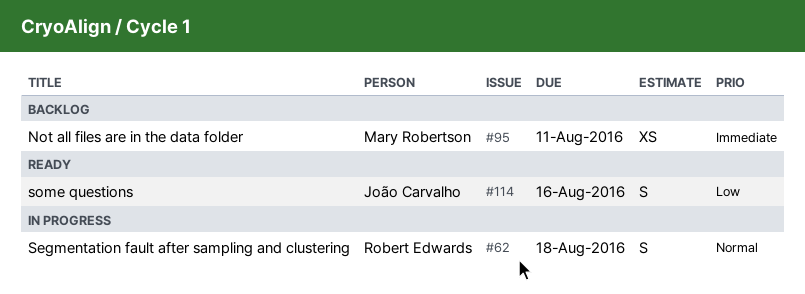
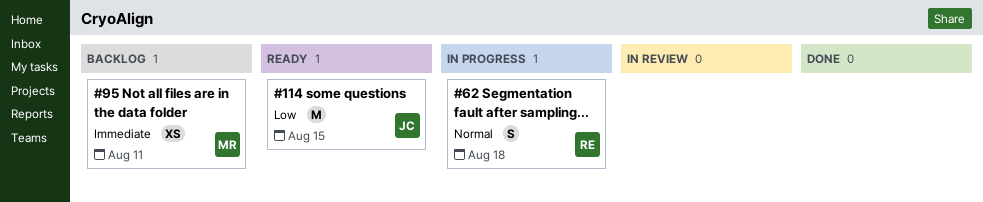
#114, estimate: S -> M
#114, due: Aug 16 -> Aug 15

